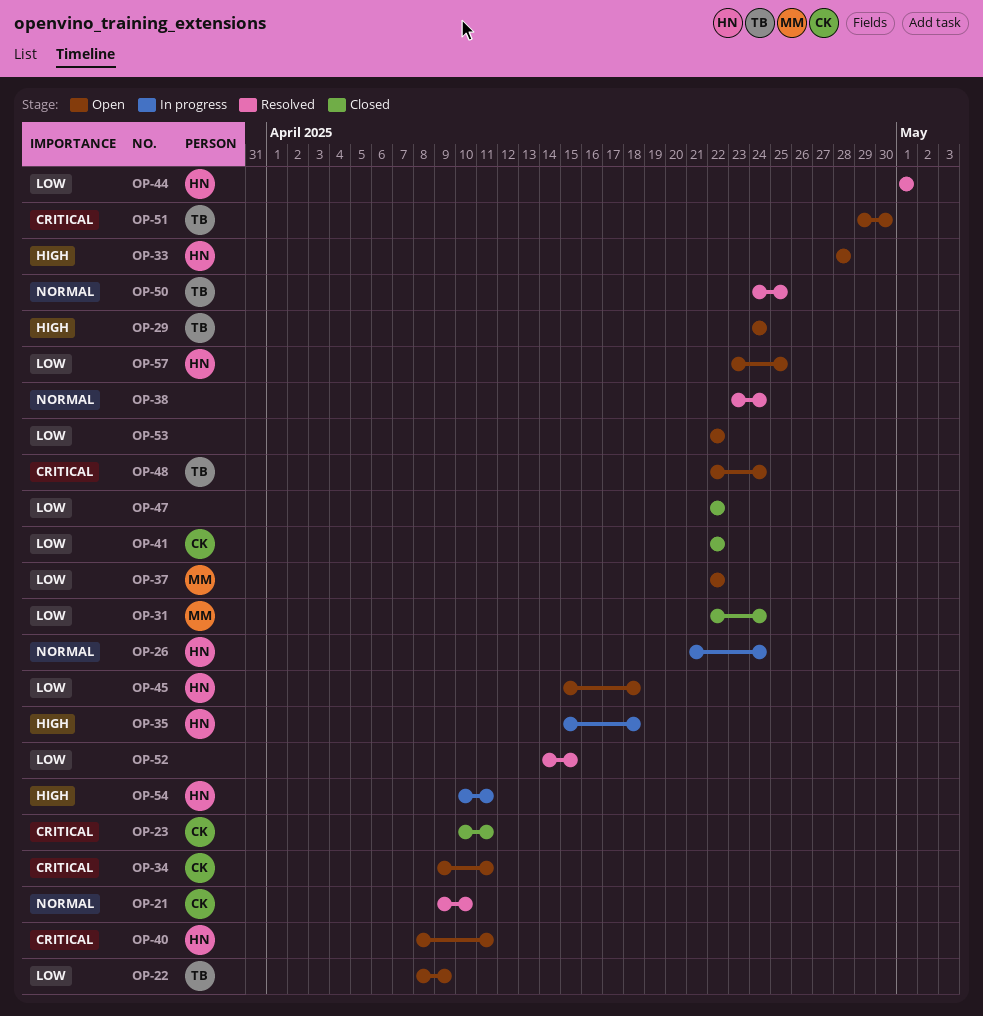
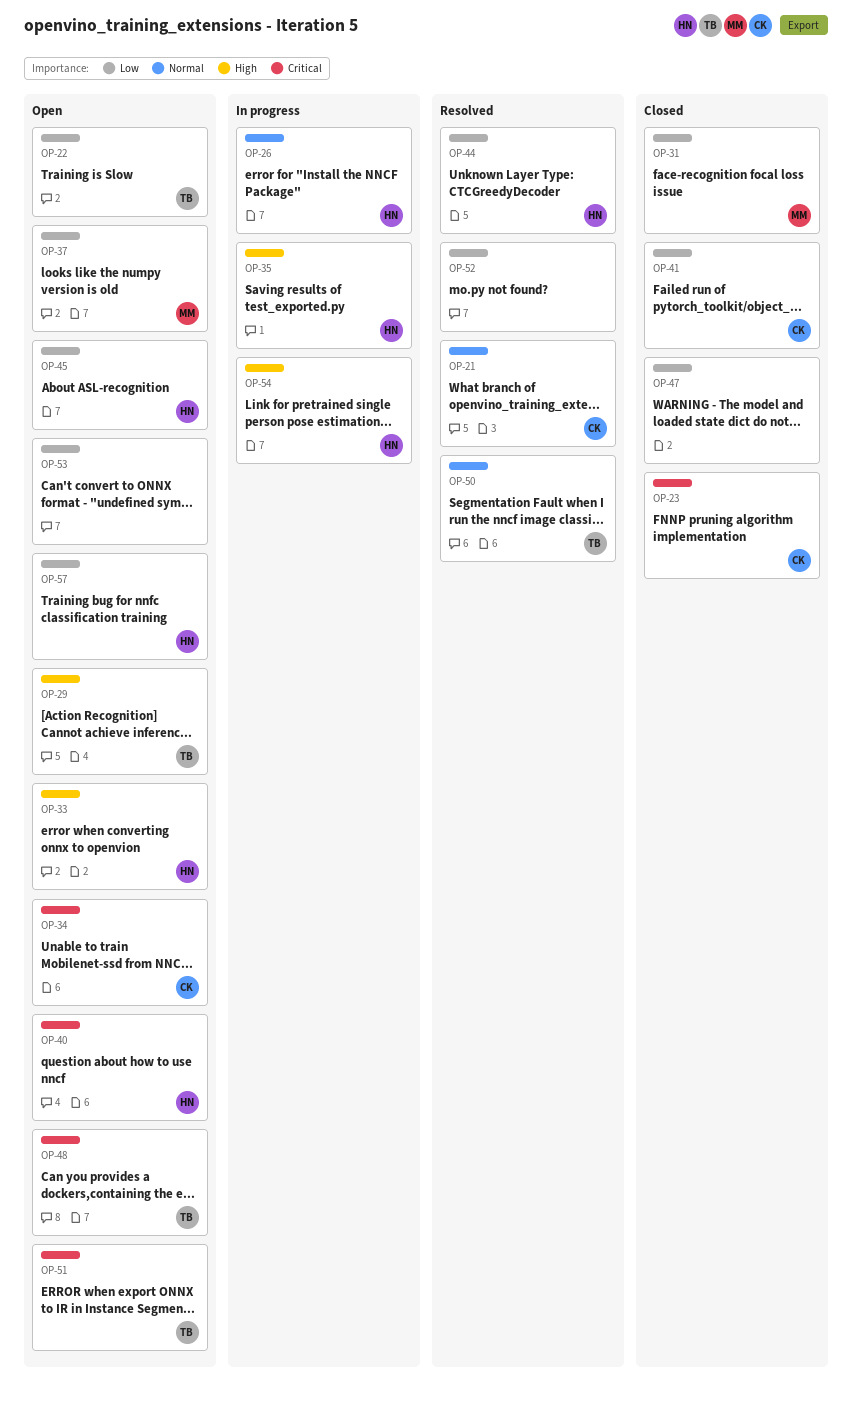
OP-38: present -> none

